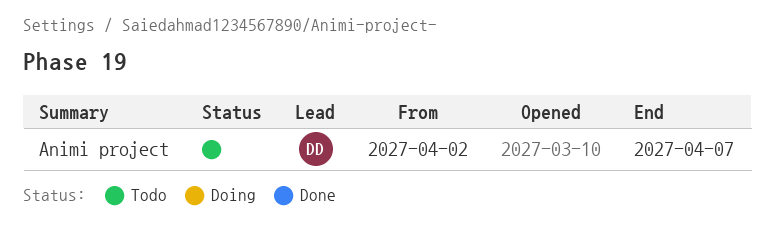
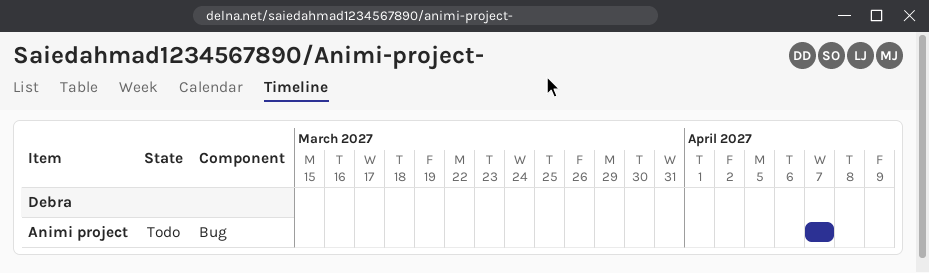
Animi project, start: Apr 2 -> Apr 7

